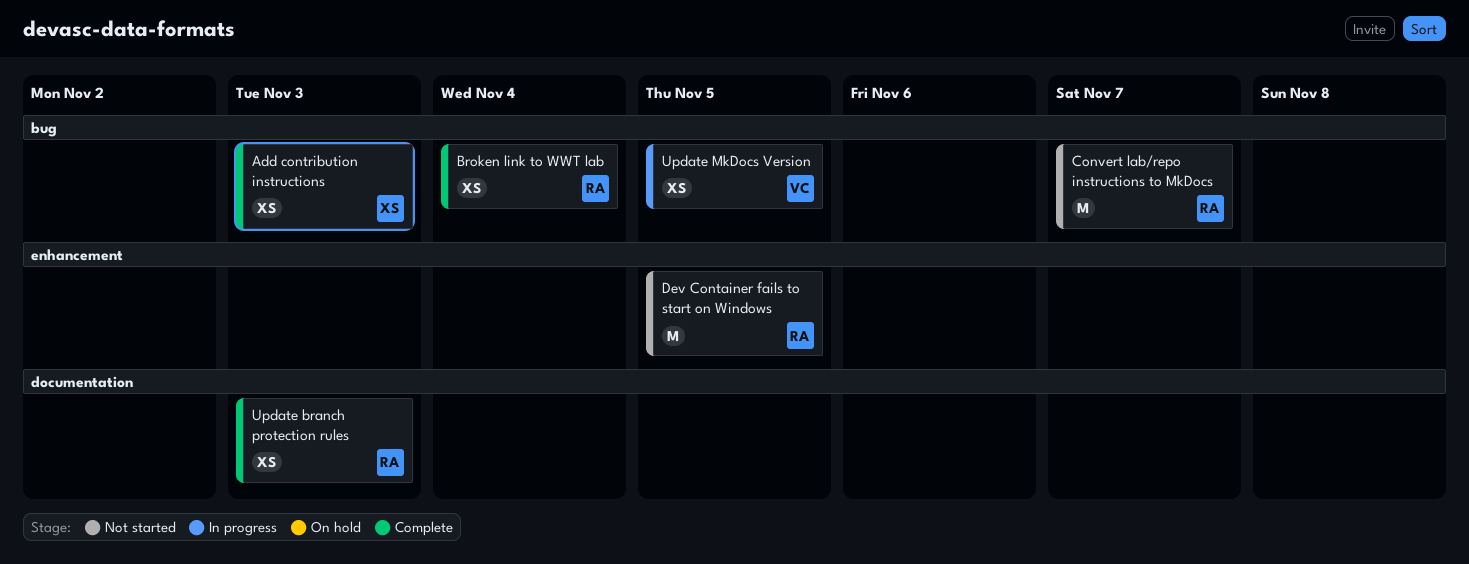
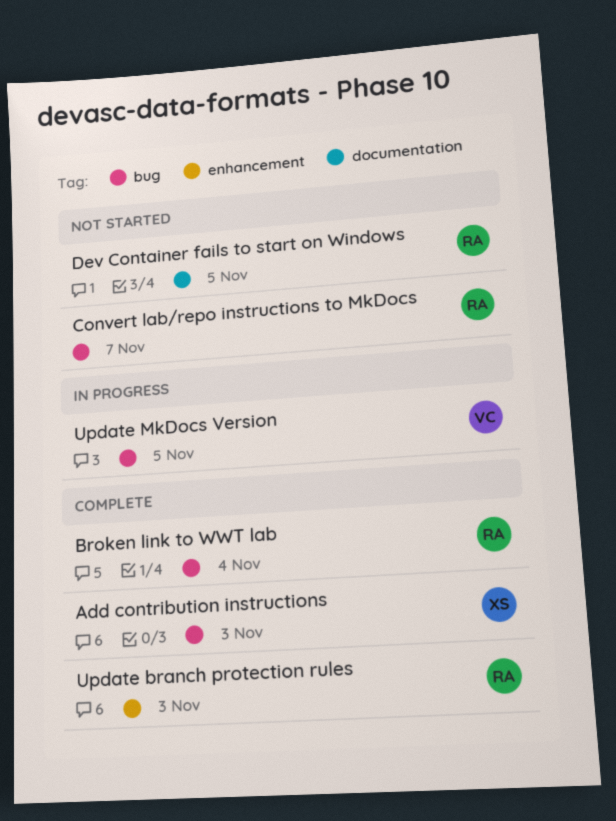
Dev Container fails to start on Windows, label: enhancement -> documentation
Update branch protection rules, label: documentation -> enhancement

